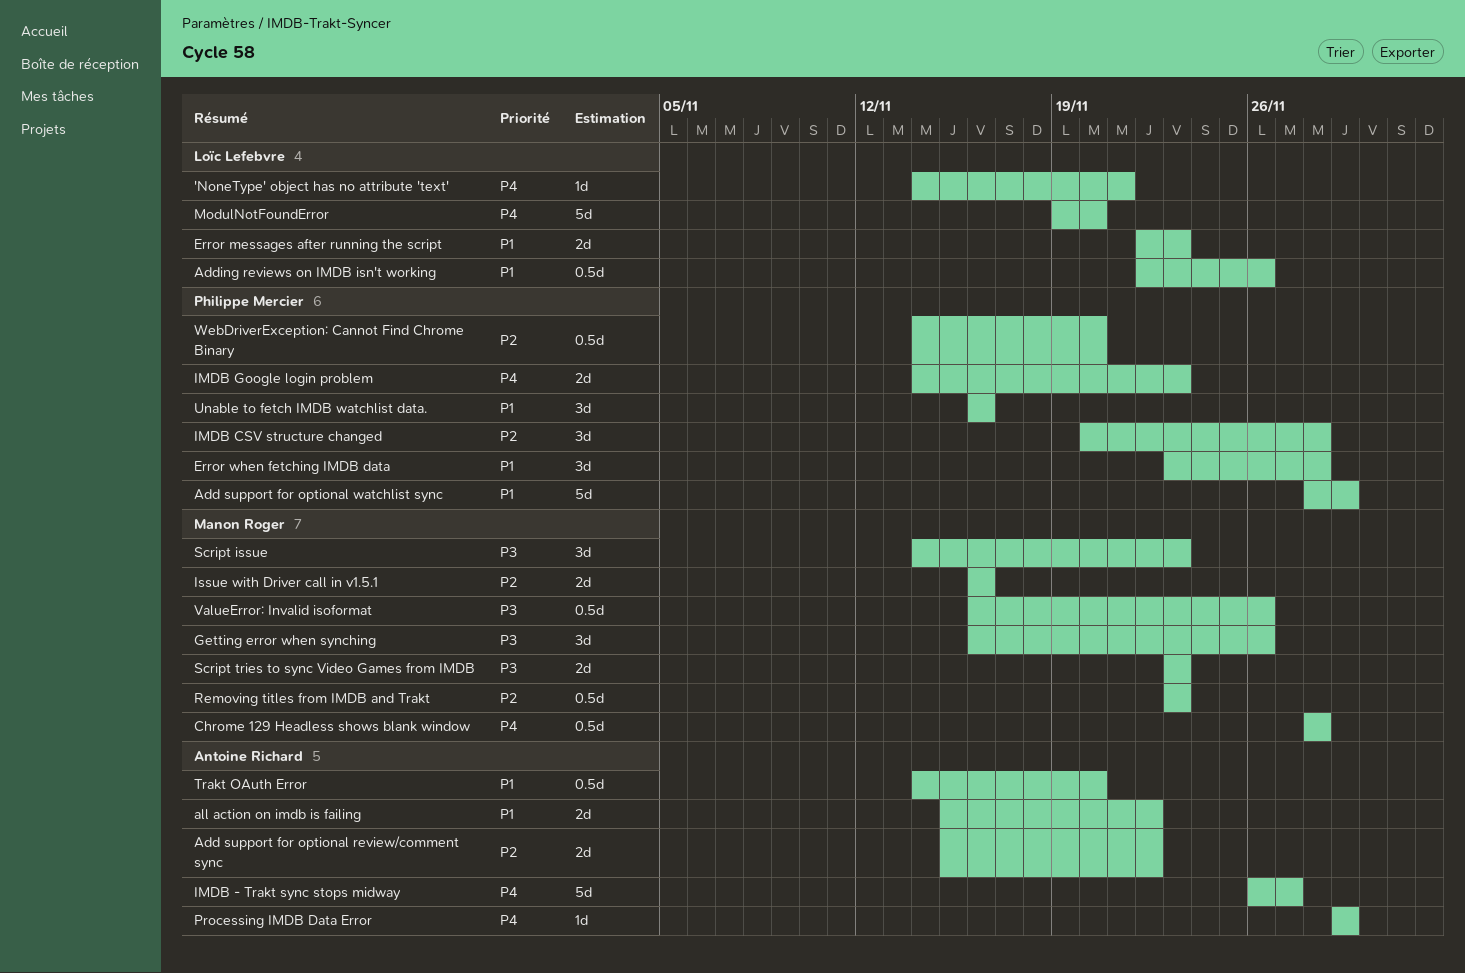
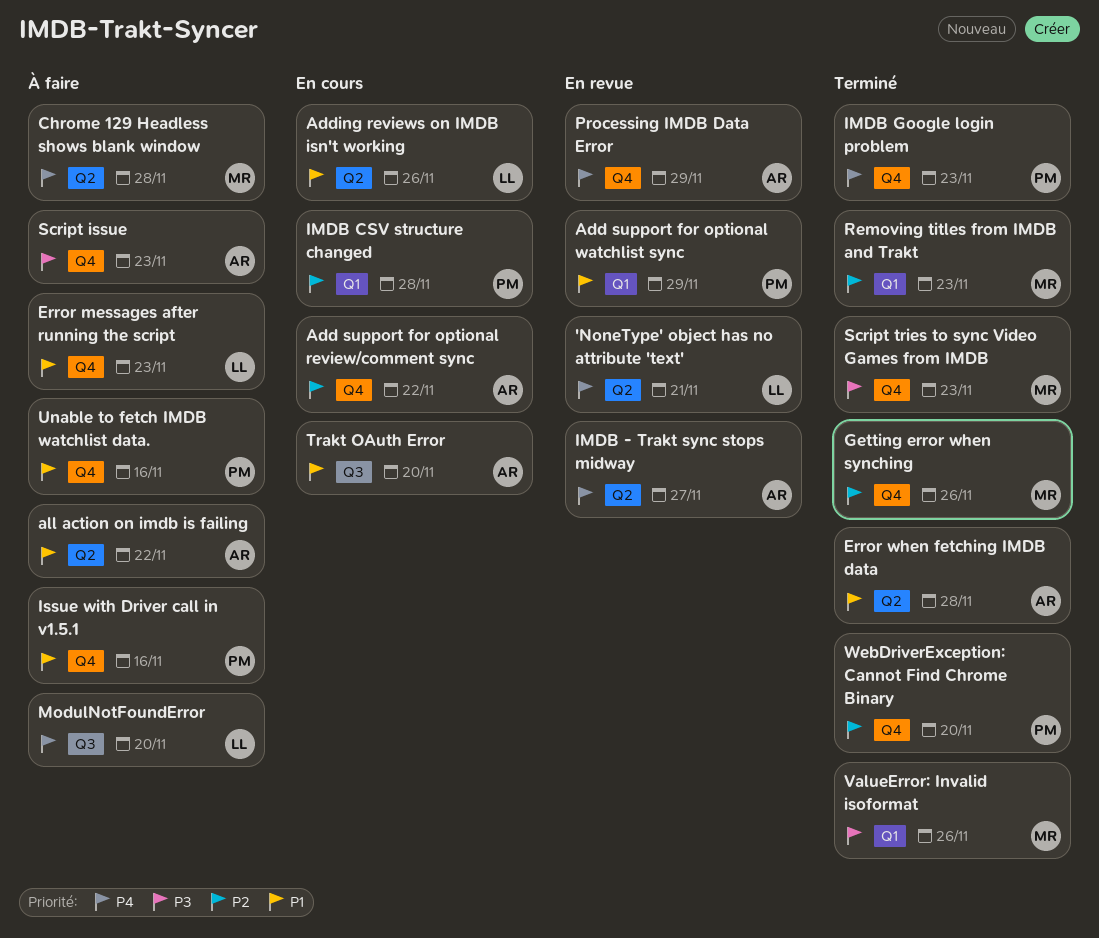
Error when fetching IMDB data, owner: Philippe Mercier -> Antoine Richard
Getting error when synching, priority: P3 -> P2
Issue with Driver call in v1.5.1, owner: Manon Roger -> Philippe Mercier
Issue with Driver call in v1.5.1, priority: P2 -> P1
Script issue, owner: Manon Roger -> Antoine Richard

